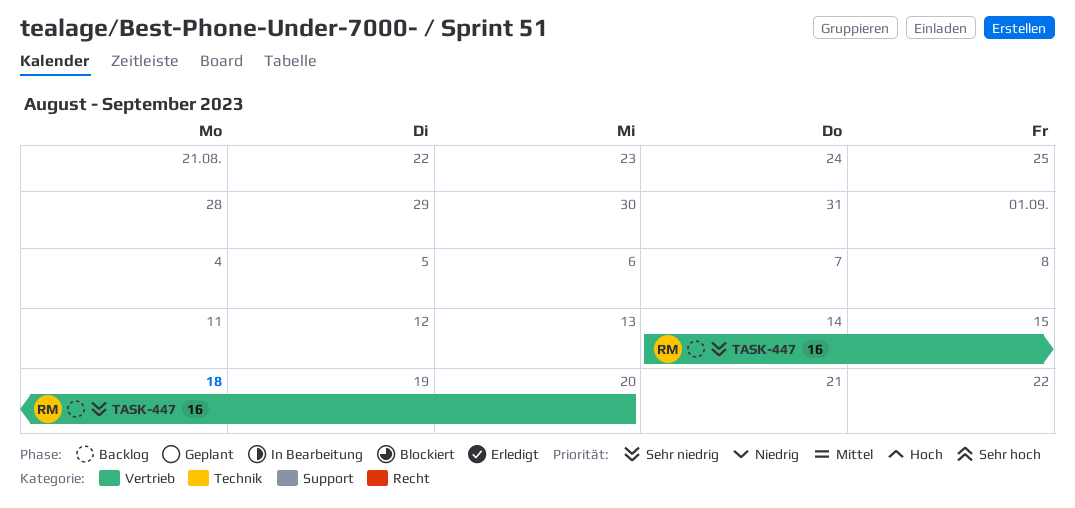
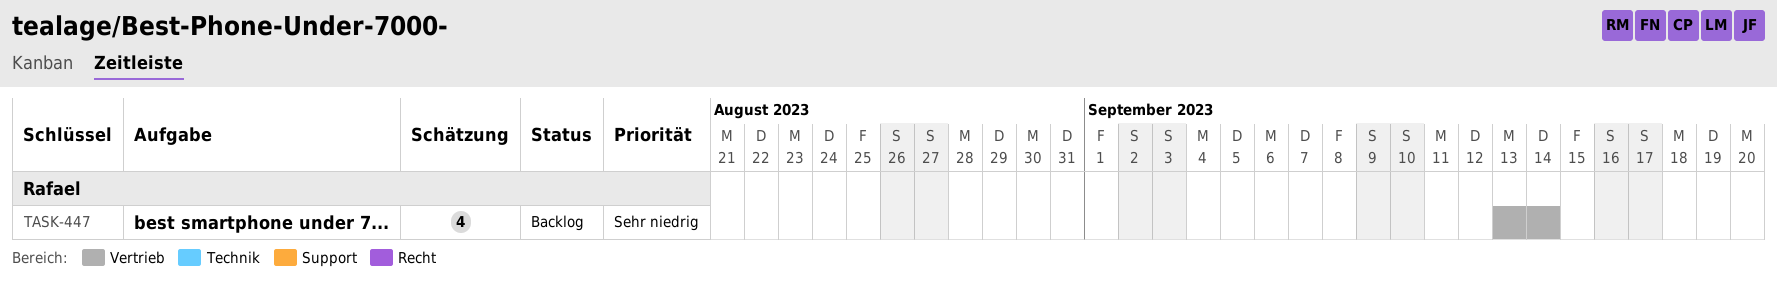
TASK-447, estimate: 16 -> 4
TASK-447, start: Sep 14 -> Sep 13
TASK-447, due: Sep 20 -> Sep 14

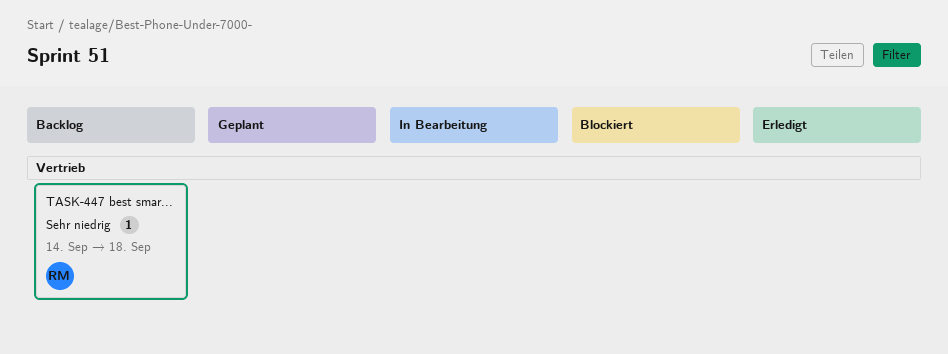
TASK-447, estimate: 4 -> 1
TASK-447, start: Sep 13 -> Sep 14
TASK-447, due: Sep 14 -> Sep 18

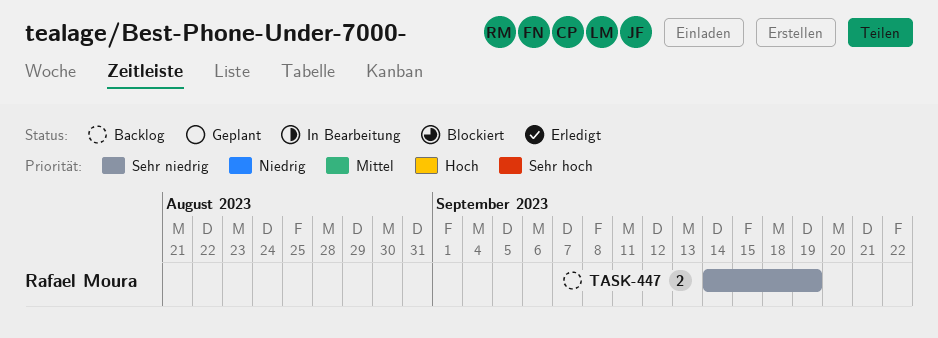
TASK-447, estimate: 1 -> 2
TASK-447, due: Sep 18 -> Sep 19

